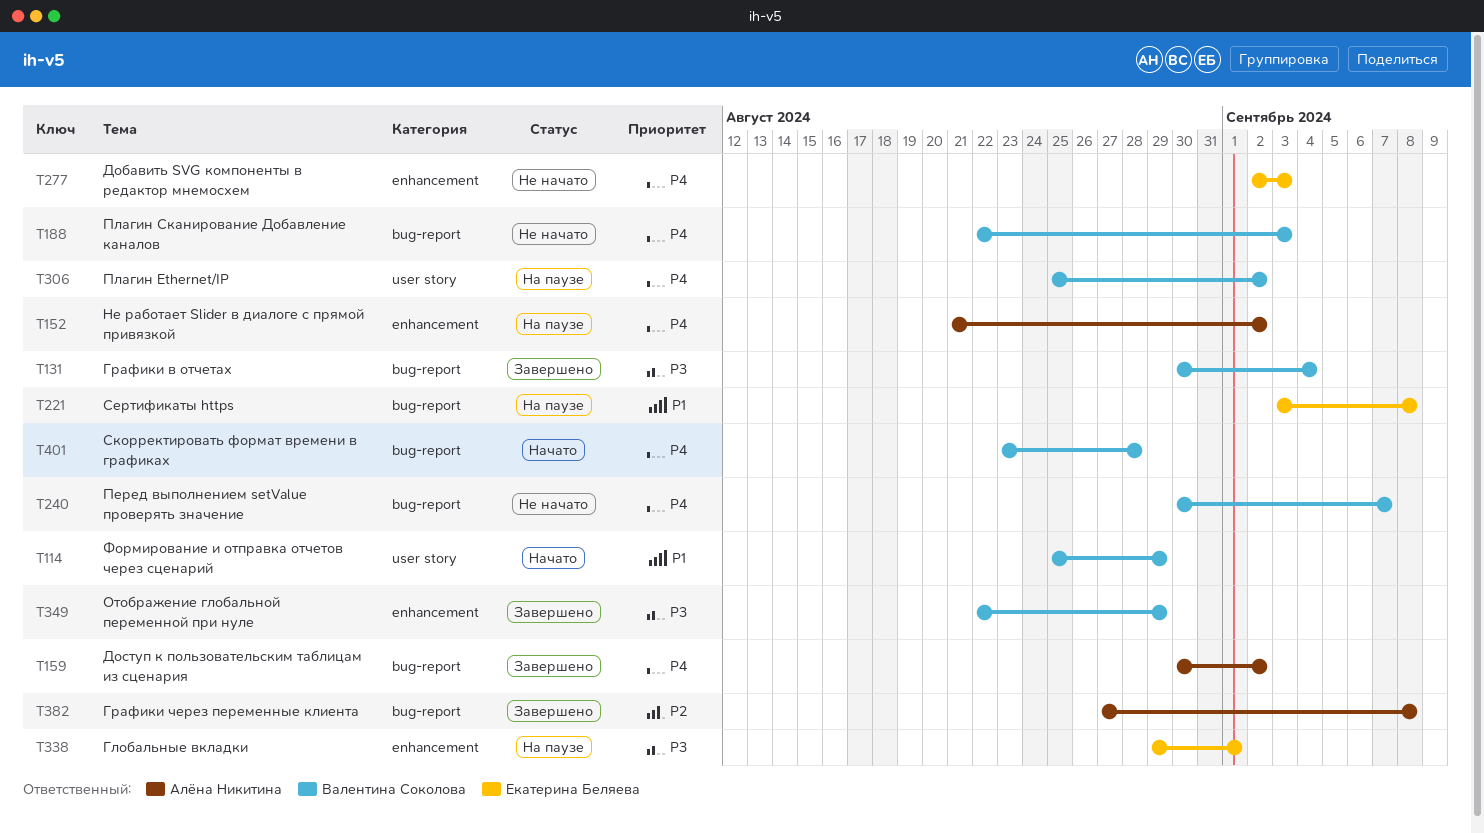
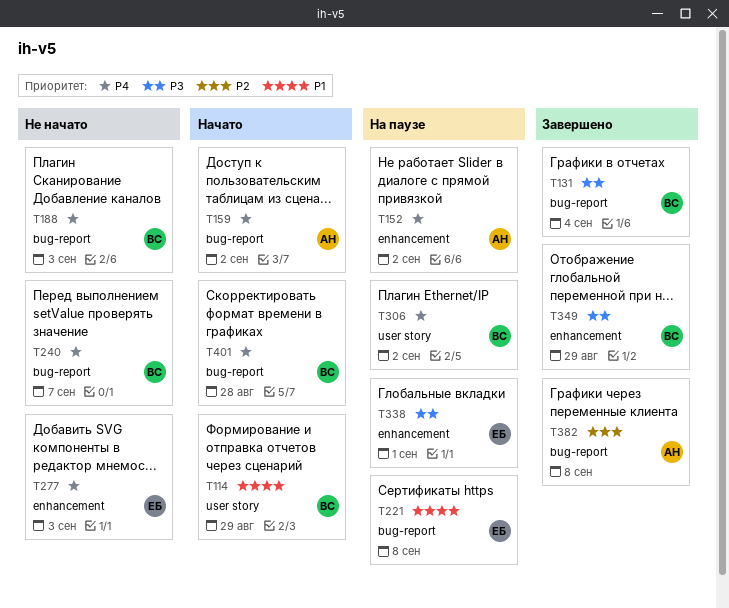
T159, status: Завершено -> Начато

